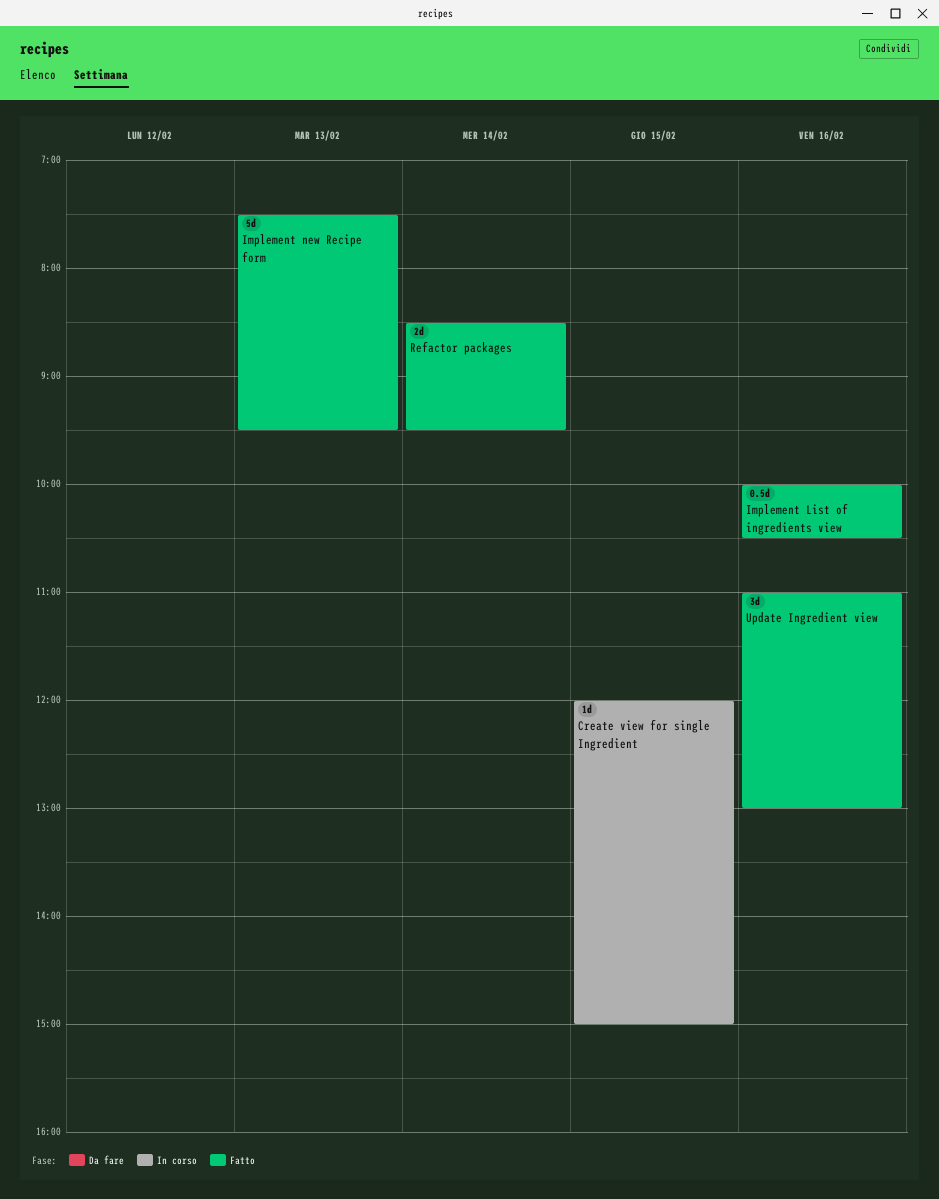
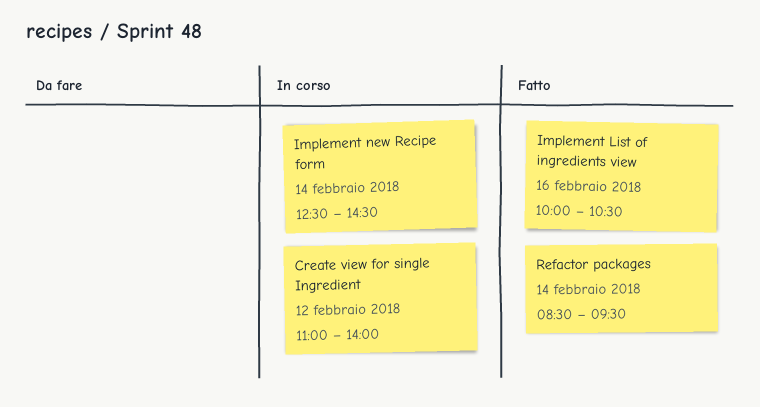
Create view for single Ingredient, day: Feb 15 -> Feb 12
Create view for single Ingredient, begins: 12:00 -> 11:00
Create view for single Ingredient, ends: 15:00 -> 14:00
Implement new Recipe form, status: Fatto -> In corso
Implement new Recipe form, day: Feb 13 -> Feb 14
Implement new Recipe form, begins: 07:30 -> 12:30
Implement new Recipe form, ends: 09:30 -> 14:30
Update Ingredient view: present -> none

